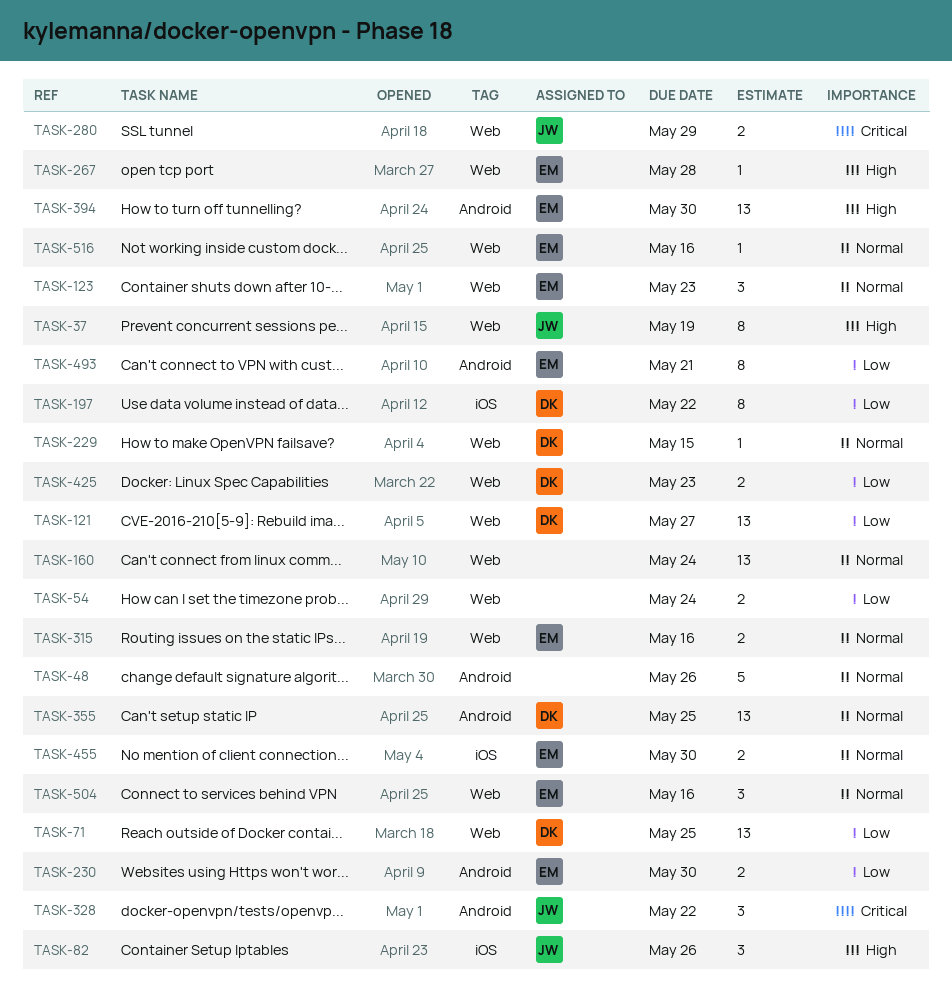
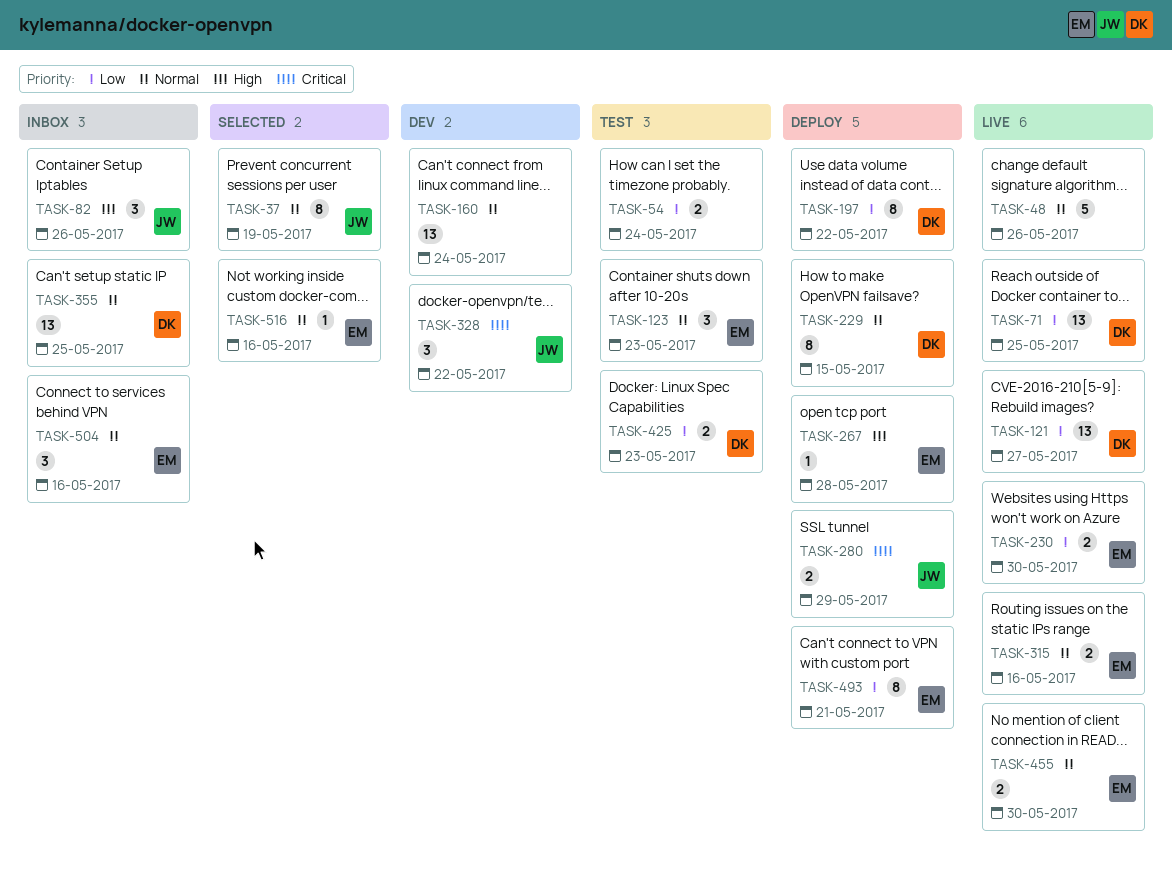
TASK-37, priority: High -> Normal
TASK-229, estimate: 1 -> 8
TASK-394: present -> none

